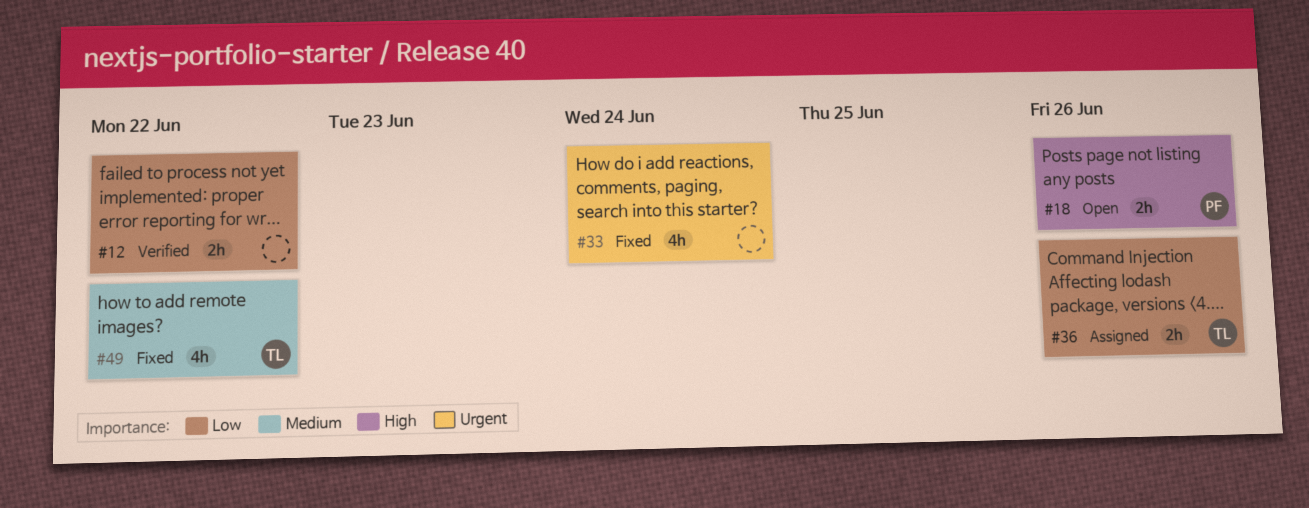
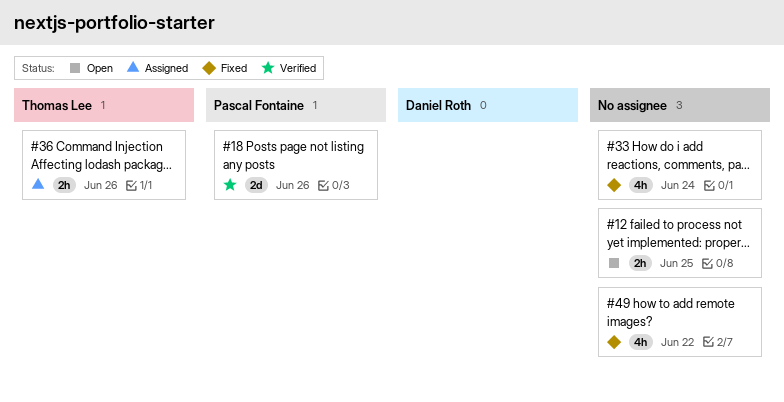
#12, status: Verified -> Open
#12, due: Jun 22 -> Jun 25
#18, status: Open -> Verified
#18, estimate: 2h -> 2d
#49, owner: Thomas Lee -> none

